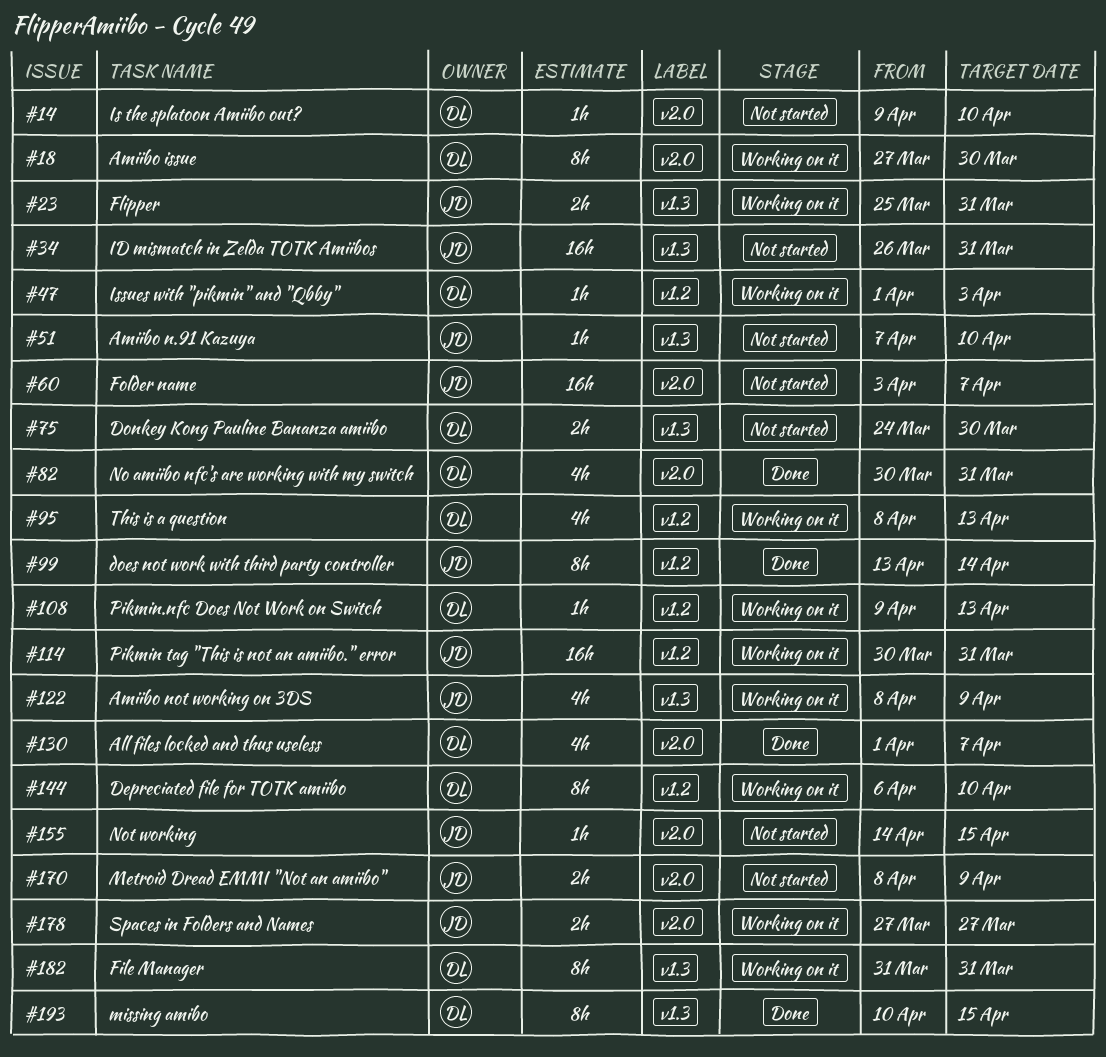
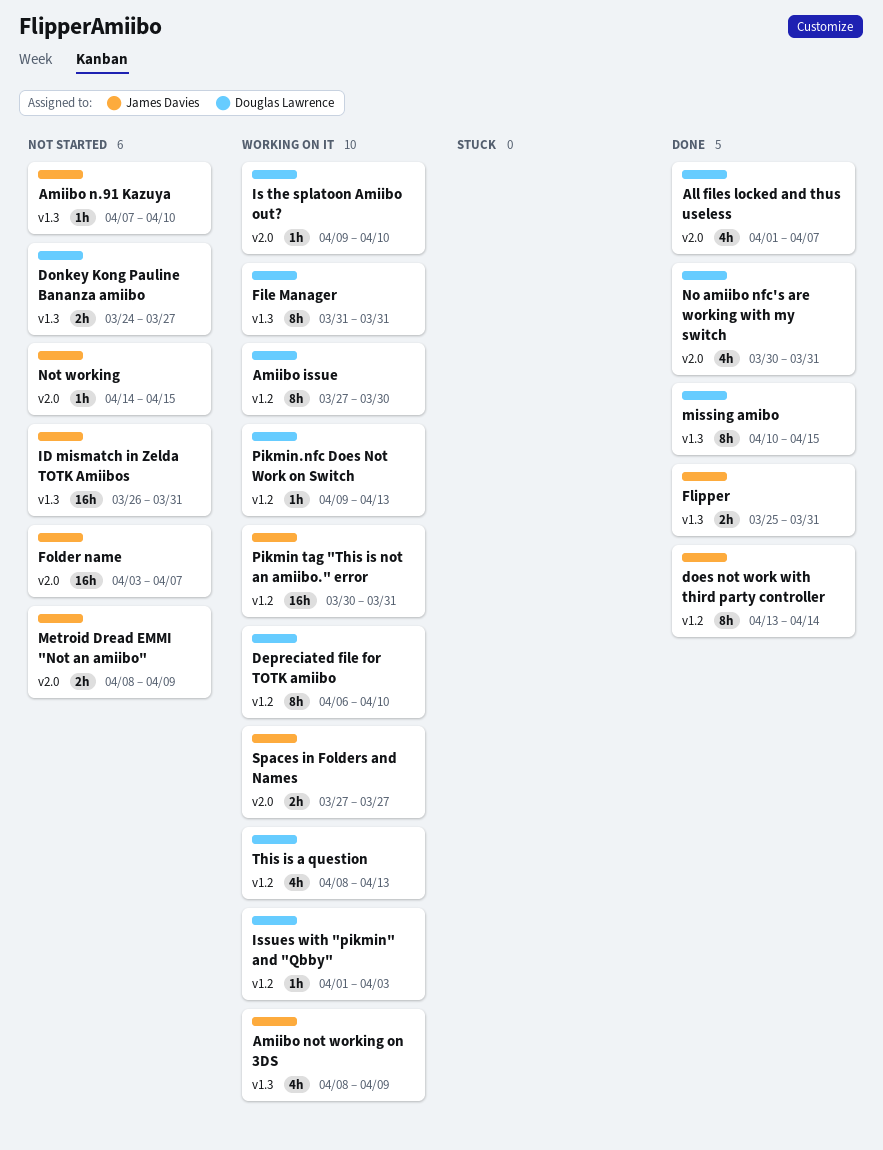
Amiibo issue, label: v2.0 -> v1.2
Donkey Kong Pauline Bananza amiibo, due: Mar 30 -> Mar 27
Flipper, status: Working on it -> Done
Is the splatoon Amiibo out?, status: Not started -> Working on it

